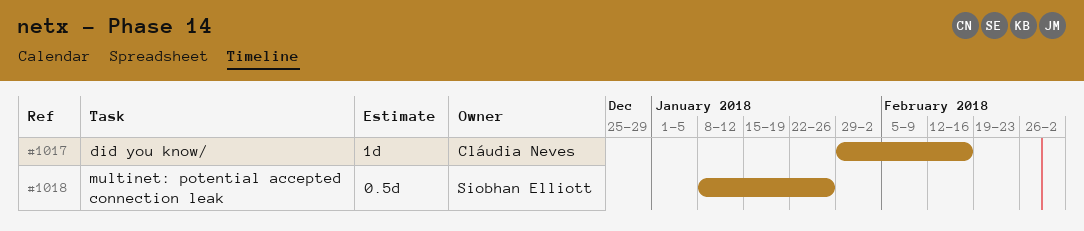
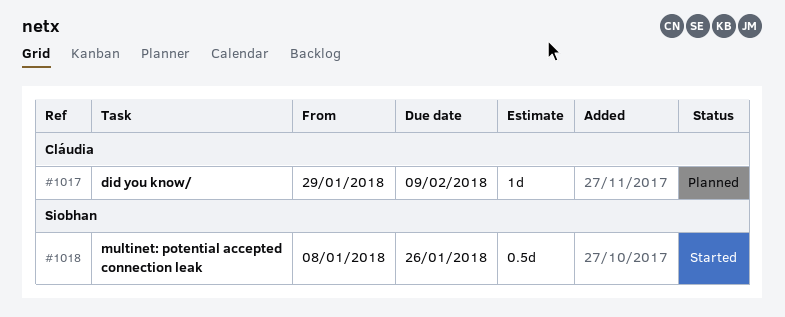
#1017, due: Feb 16 -> Feb 9

